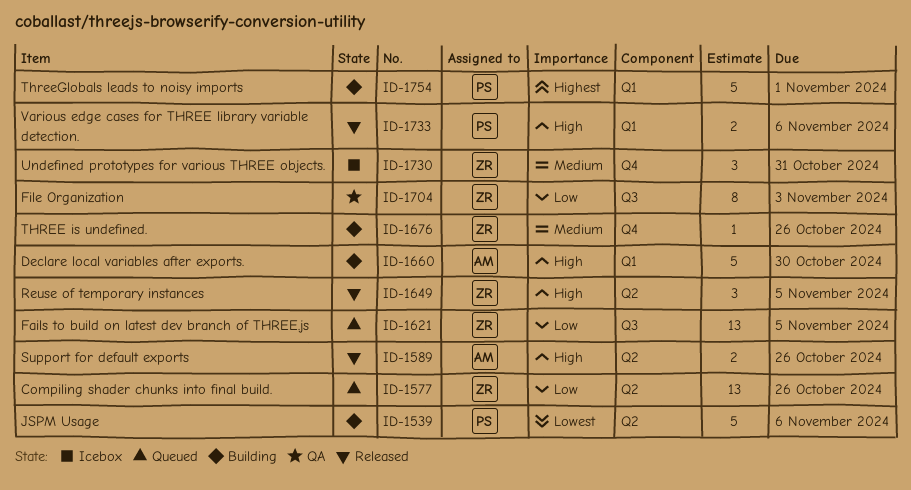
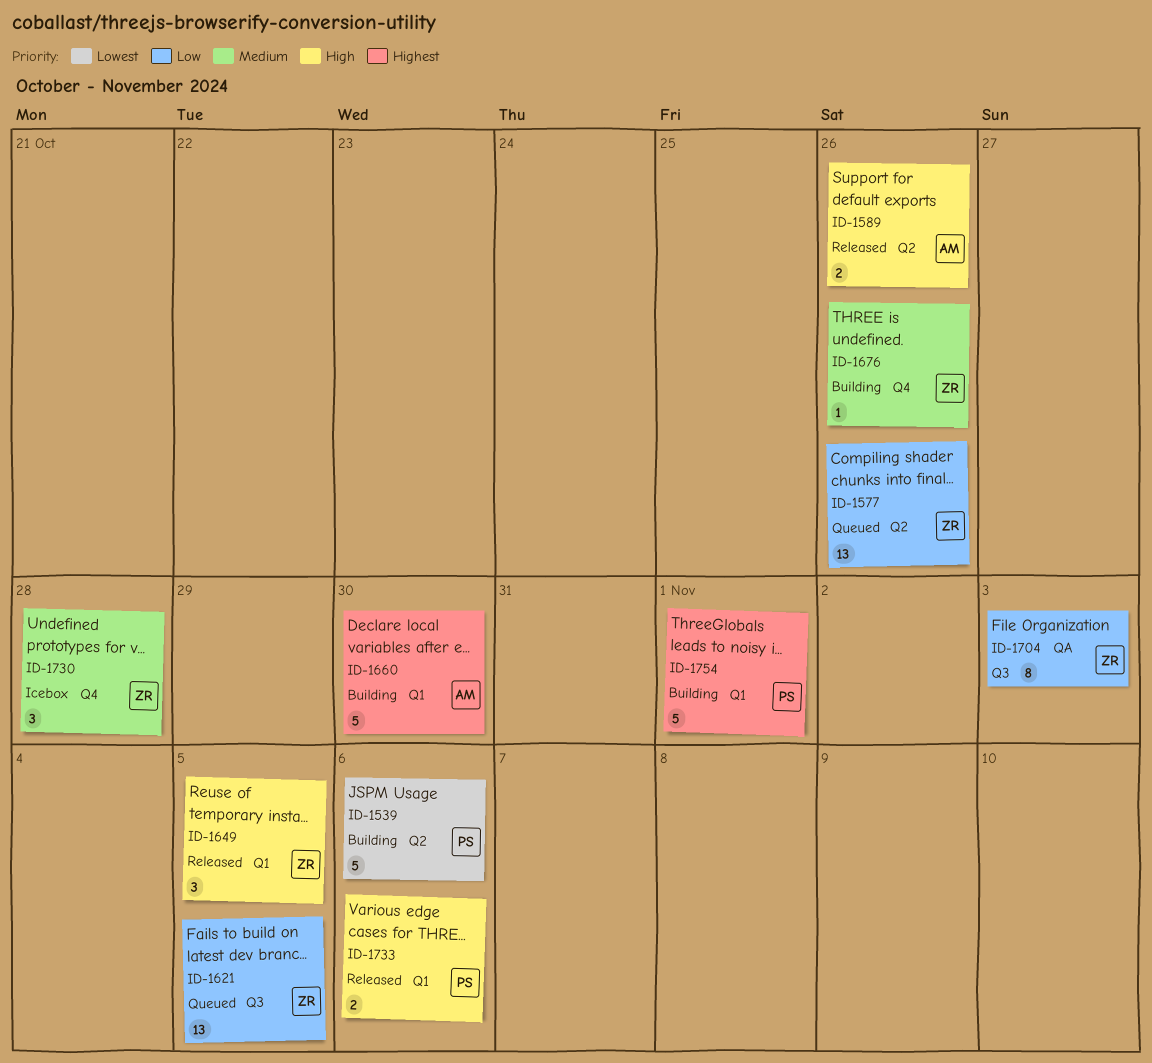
ID-1649, label: Q2 -> Q1
ID-1660, priority: High -> Highest
ID-1730, due: Oct 31 -> Oct 28

